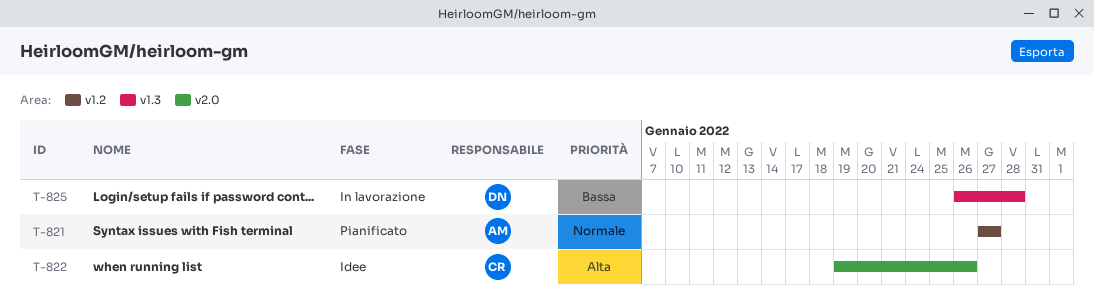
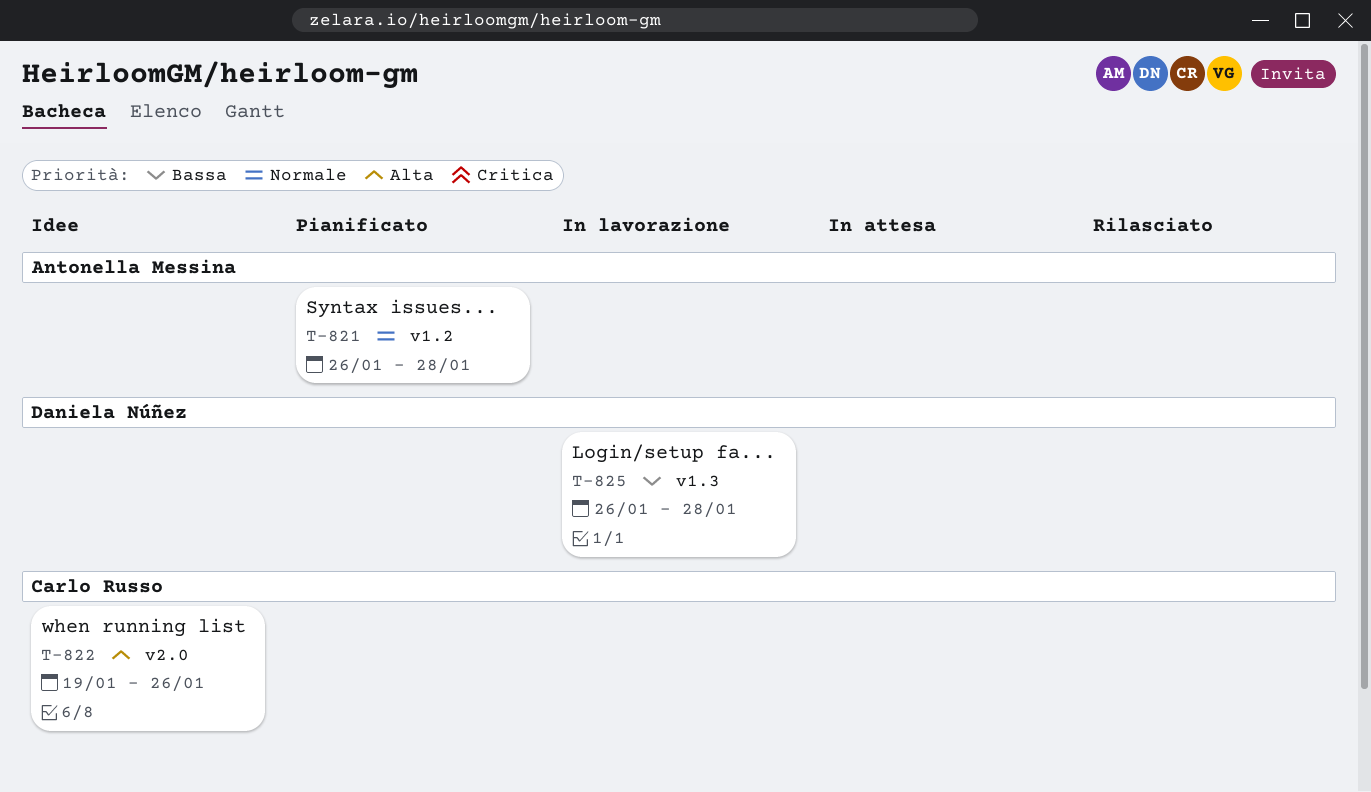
T-821, start: Jan 27 -> Jan 26
T-821, due: Jan 27 -> Jan 28

